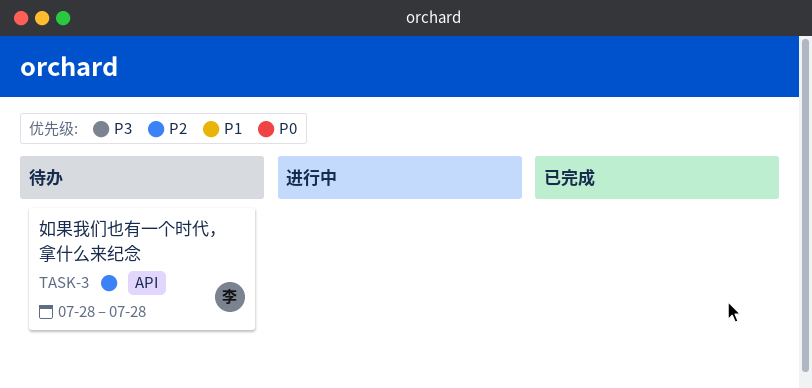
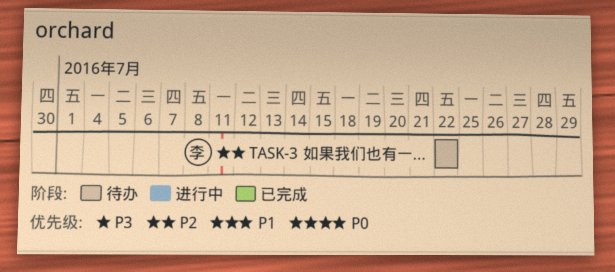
TASK-3, start: Jul 28 -> Jul 22
TASK-3, due: Jul 28 -> Jul 22

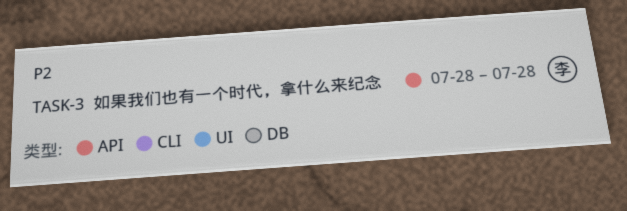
TASK-3, start: Jul 22 -> Jul 28
TASK-3, due: Jul 22 -> Jul 28

